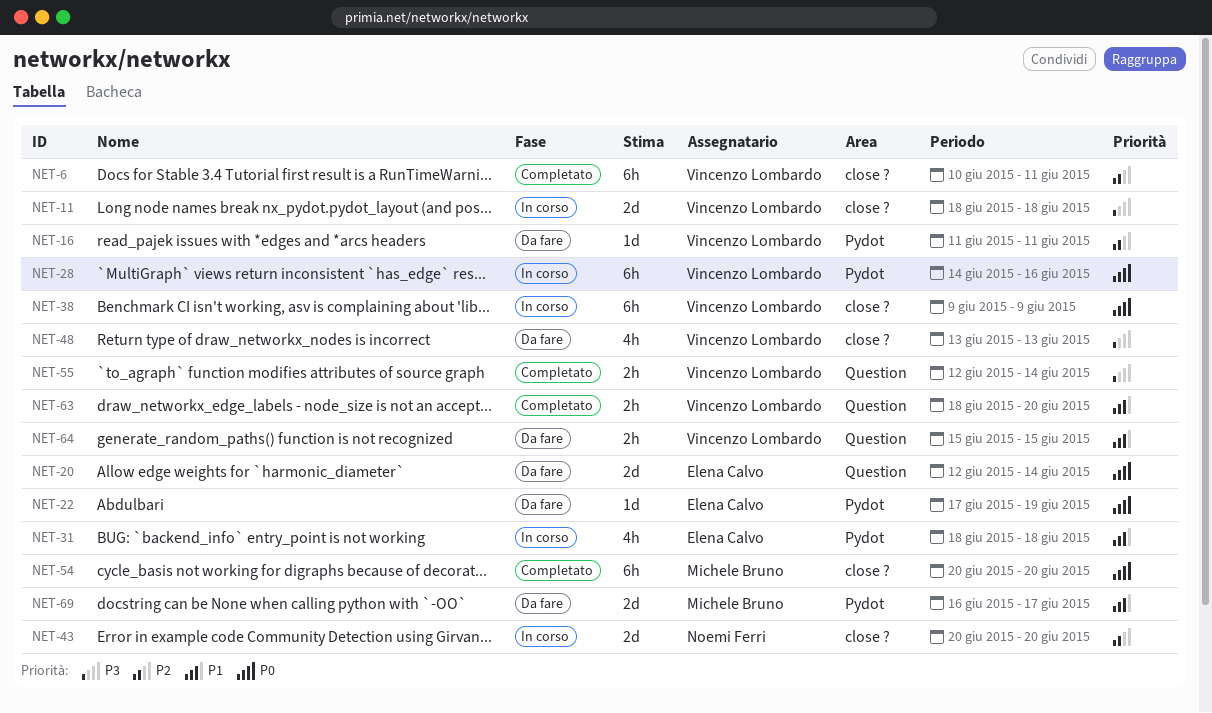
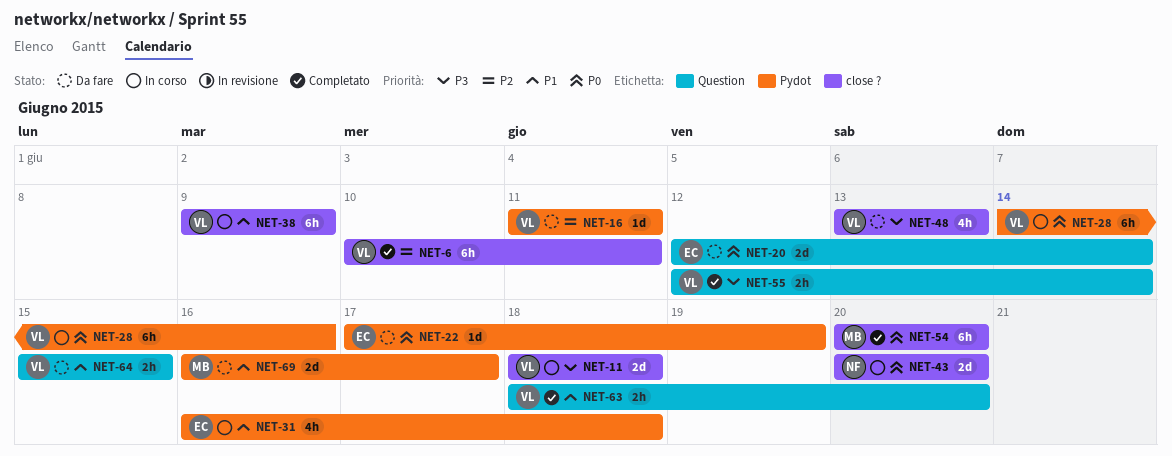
NET-31, start: Jun 18 -> Jun 16
NET-38, priority: P0 -> P1
NET-43, priority: P2 -> P0

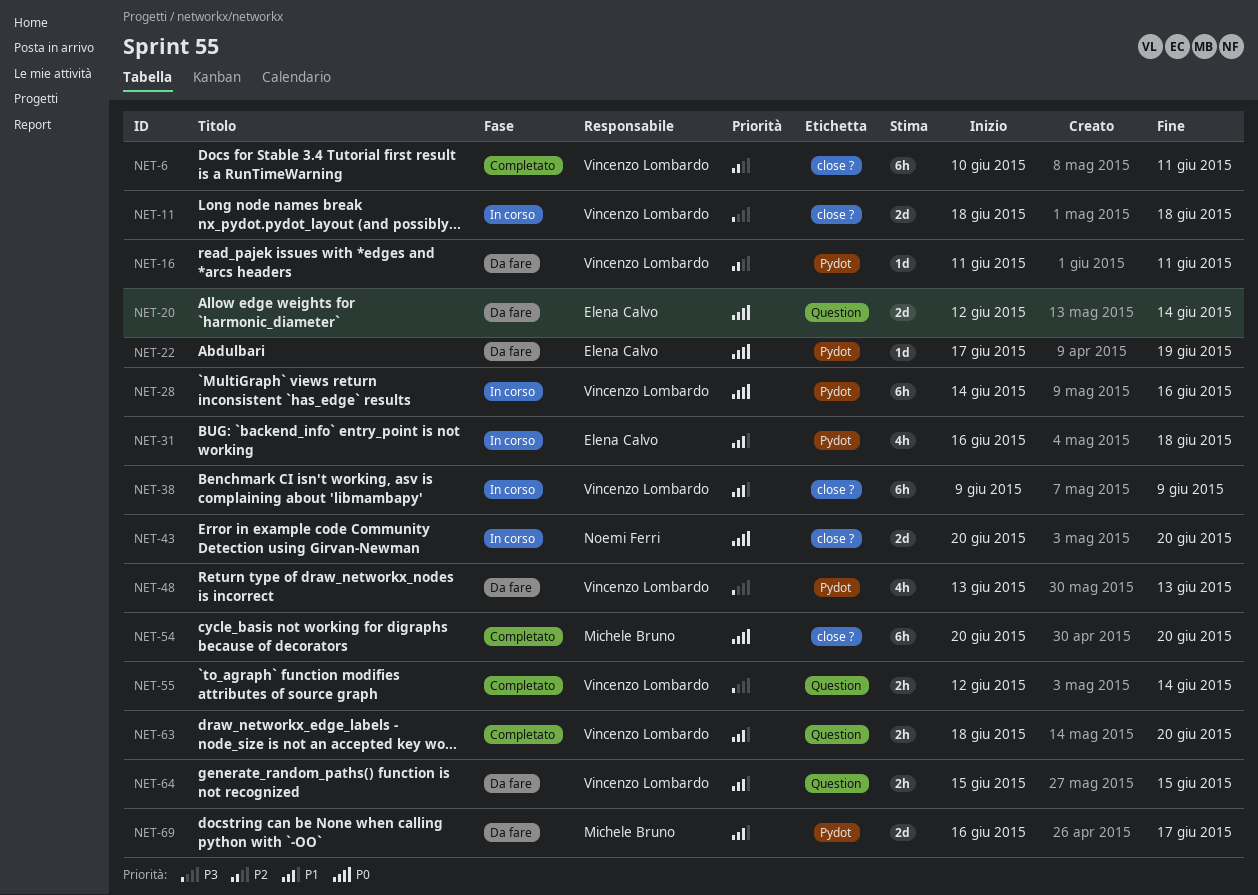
NET-48, label: close ? -> Pydot

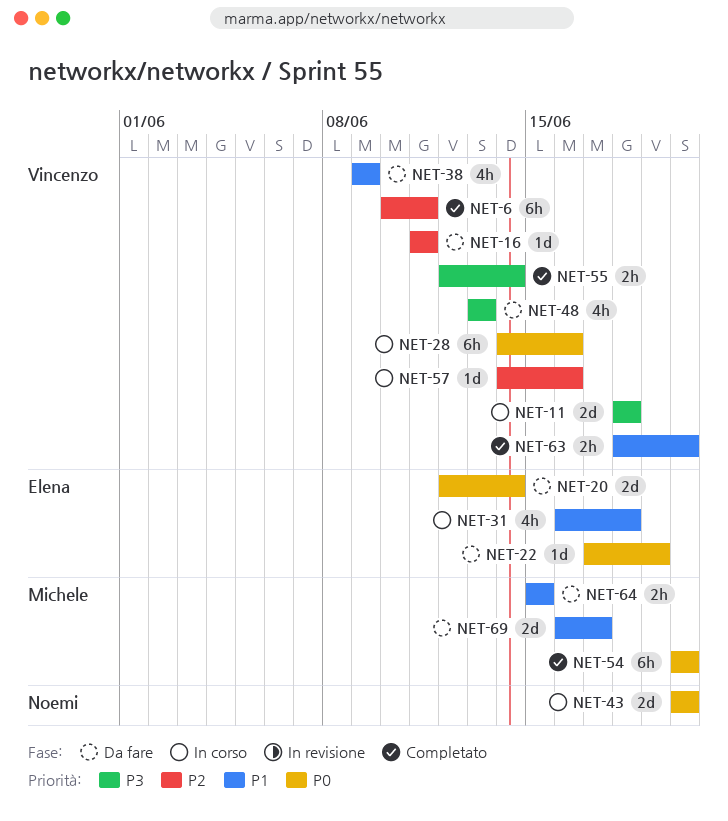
NET-38, status: In corso -> Da fare
NET-38, estimate: 6h -> 4h
NET-57: none -> present
NET-64, owner: Vincenzo Lombardo -> Michele Bruno

